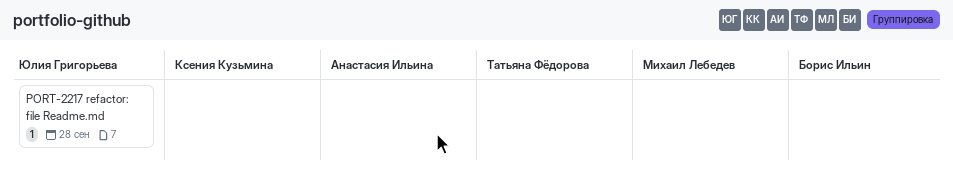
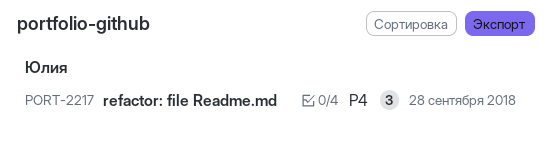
PORT-2217, estimate: 1 -> 3

